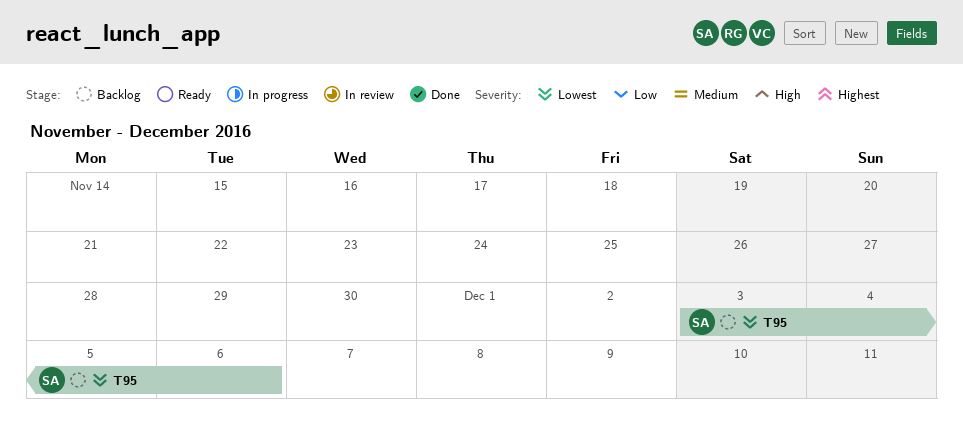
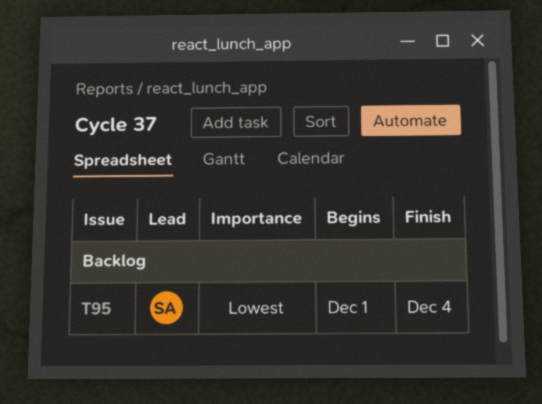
T95, start: Dec 3 -> Dec 1
T95, due: Dec 6 -> Dec 4

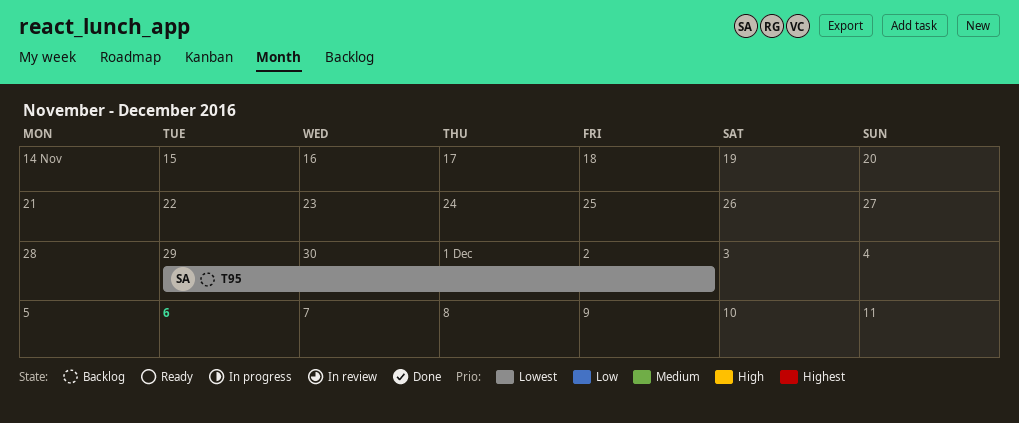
T95, start: Dec 1 -> Nov 29
T95, due: Dec 4 -> Dec 2

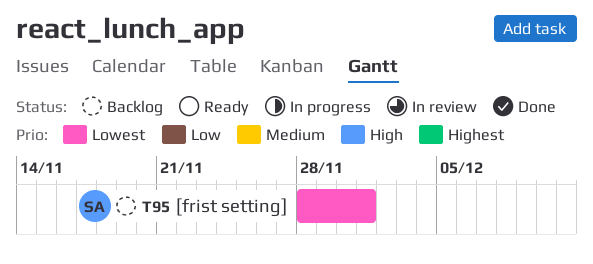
T95, start: Nov 29 -> Nov 28
T95, due: Dec 2 -> Dec 1

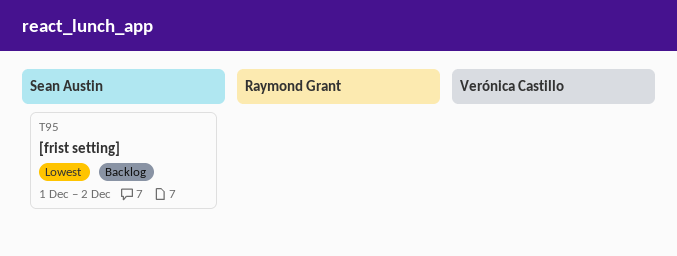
T95, start: Nov 28 -> Dec 1
T95, due: Dec 1 -> Dec 2

